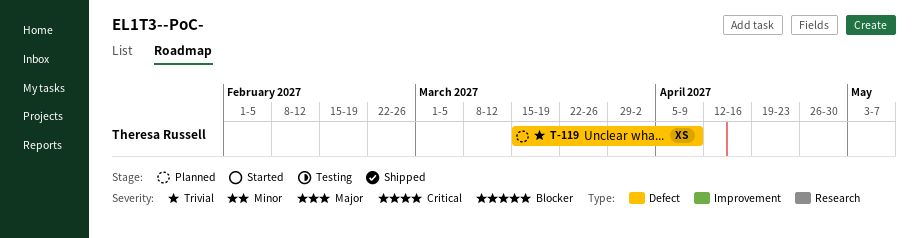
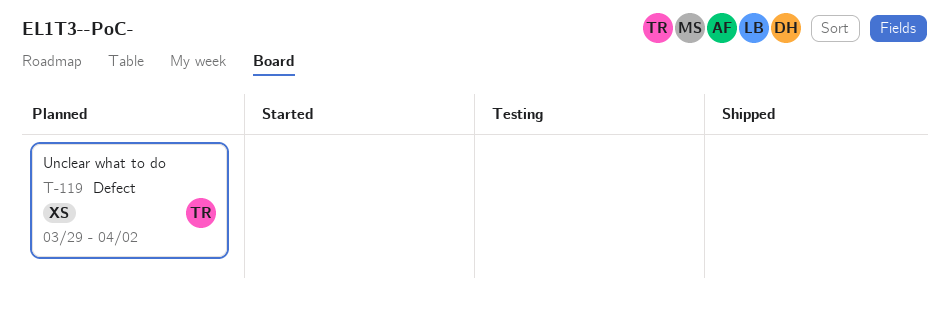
T-119, start: Mar 15 -> Mar 29
T-119, due: Apr 9 -> Apr 2

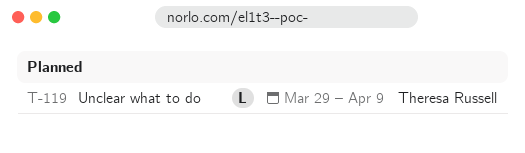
T-119, estimate: XS -> L
T-119, due: Apr 2 -> Apr 9

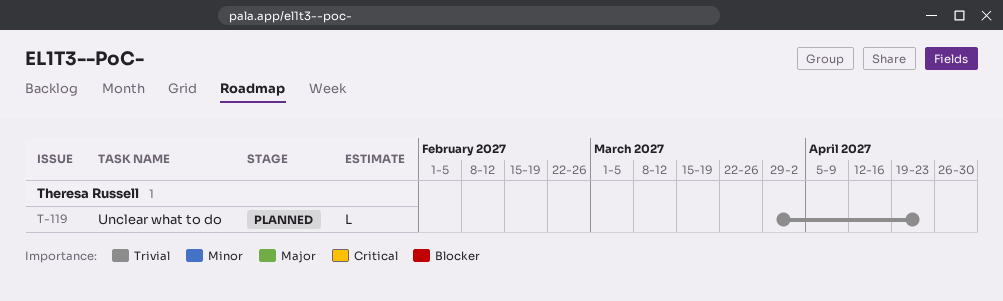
T-119, due: Apr 9 -> Apr 23

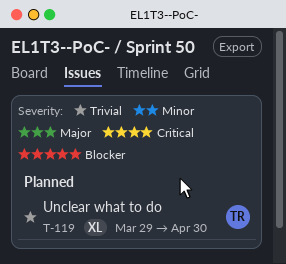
T-119, estimate: L -> XL
T-119, due: Apr 23 -> Apr 30

